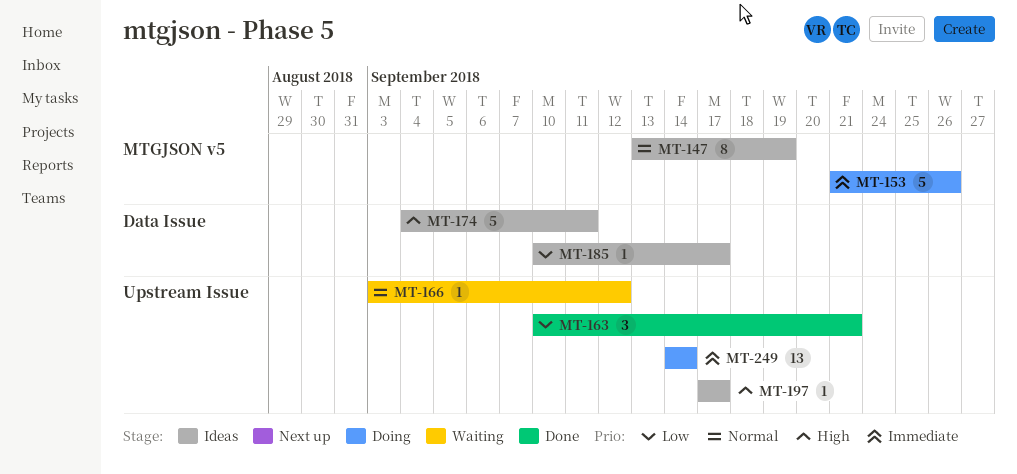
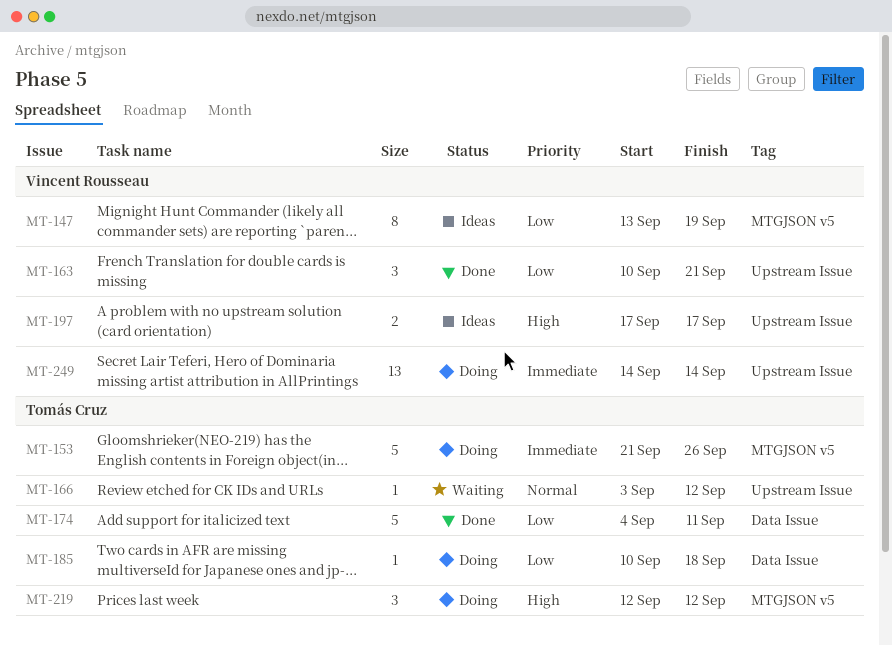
MT-147, priority: Normal -> Low
MT-174, status: Ideas -> Done
MT-174, priority: High -> Low
MT-185, status: Ideas -> Doing
MT-185, due: Sep 17 -> Sep 18
MT-197, estimate: 1 -> 2
MT-219: none -> present

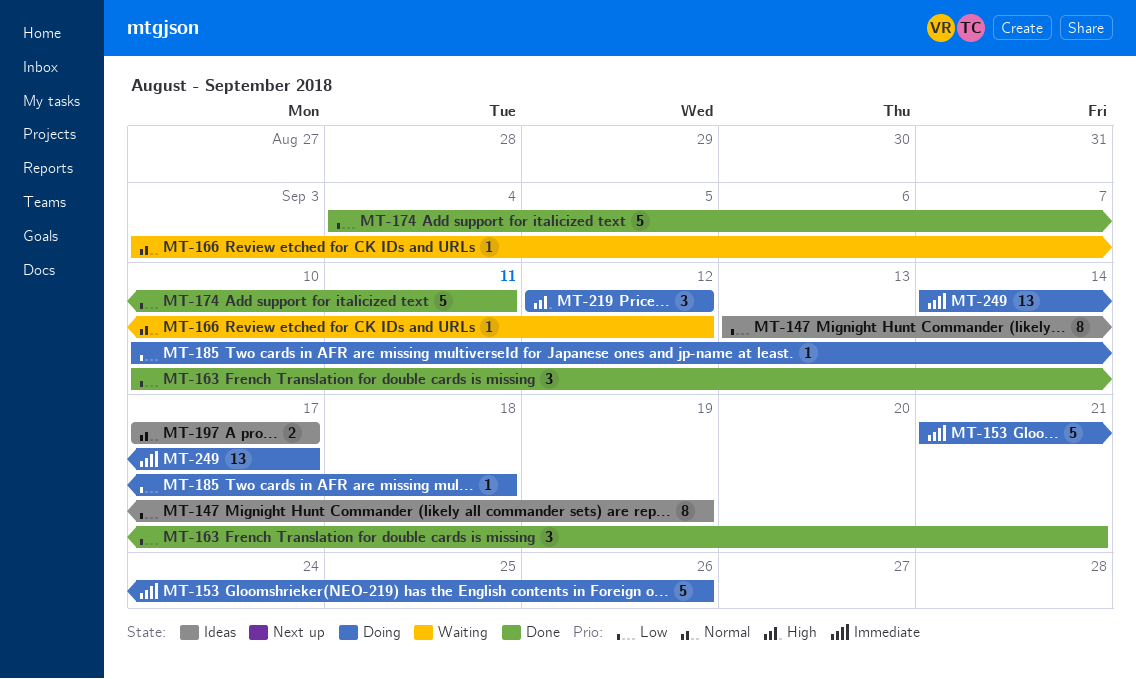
MT-197, priority: High -> Normal
MT-249, due: Sep 14 -> Sep 17

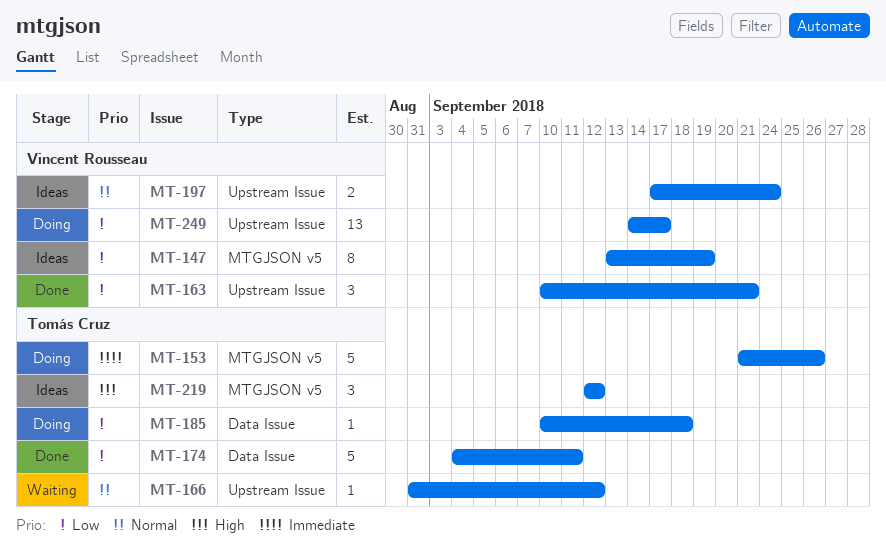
MT-166, start: Sep 3 -> Aug 31
MT-197, due: Sep 17 -> Sep 24
MT-219, status: Doing -> Ideas
MT-249, priority: Immediate -> Low

